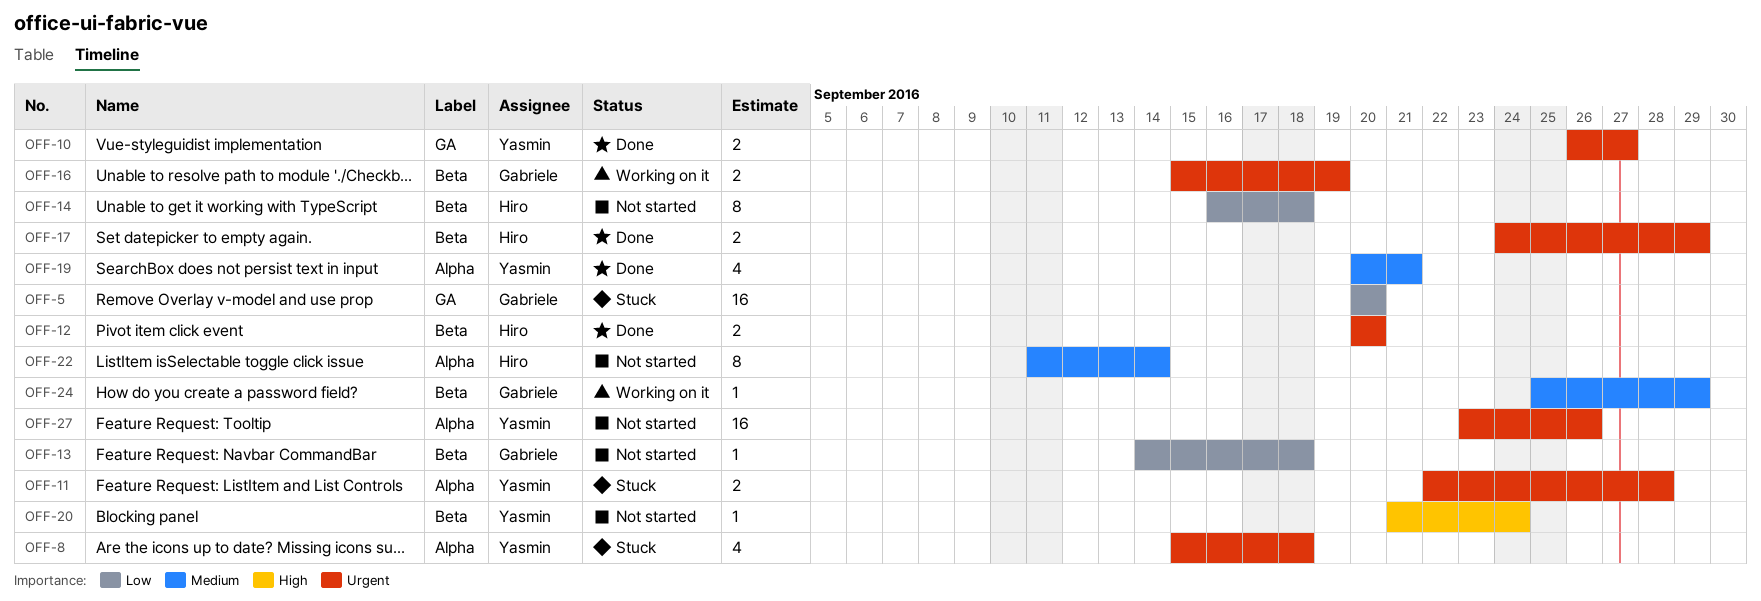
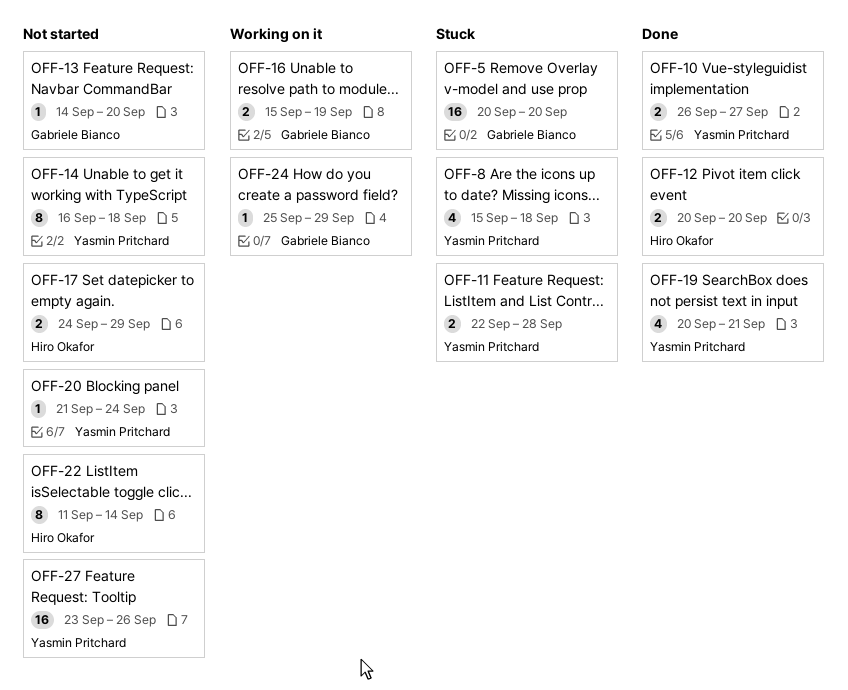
OFF-13, due: Sep 18 -> Sep 20
OFF-14, owner: Hiro Okafor -> Yasmin Pritchard
OFF-17, status: Done -> Not started

